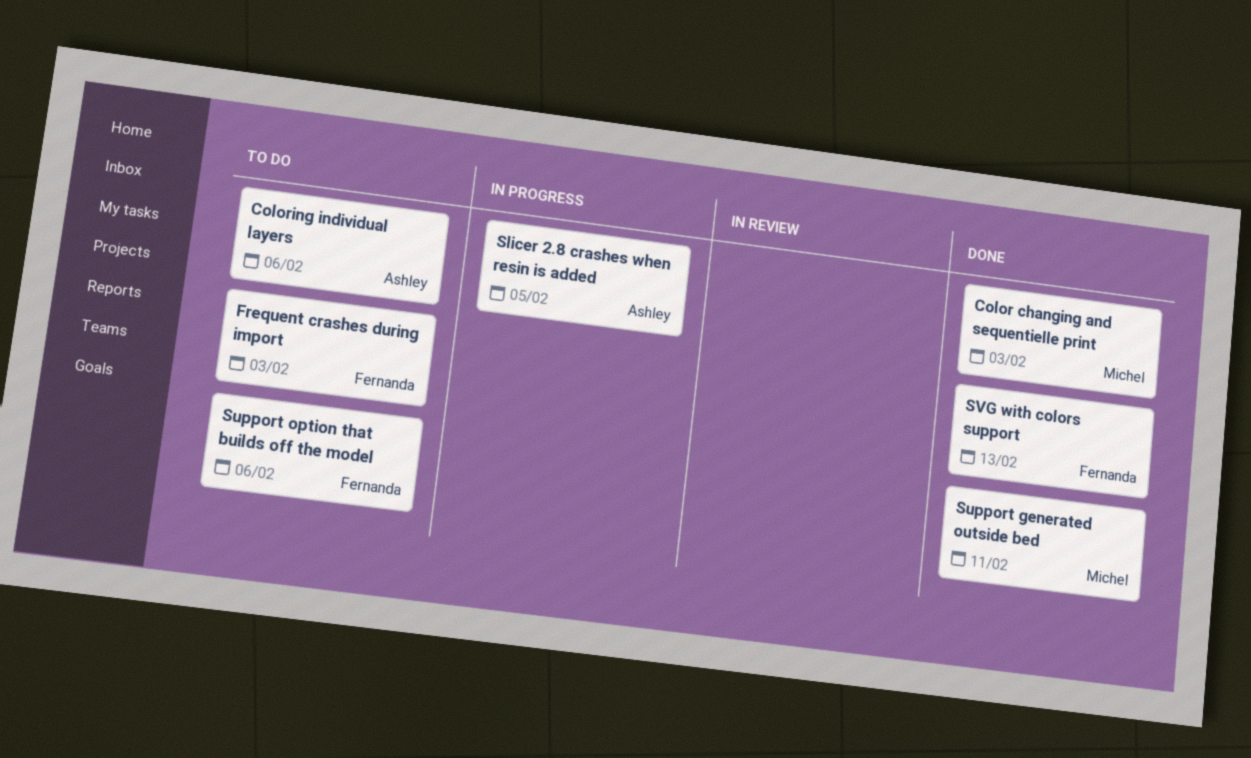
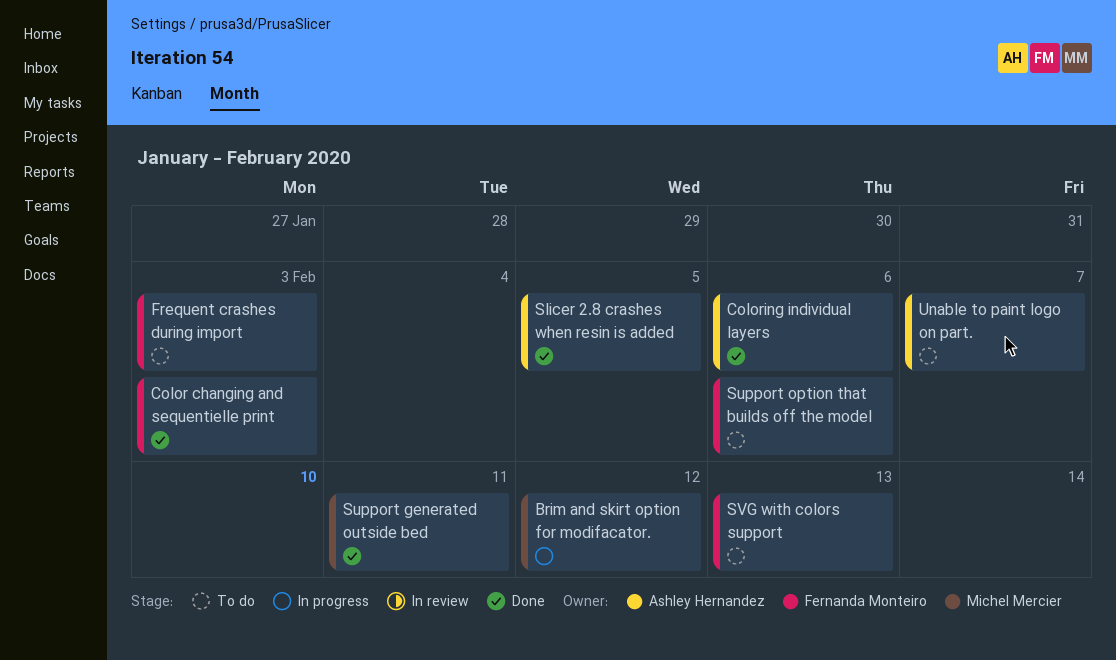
Brim and skirt option for modifacator.: none -> present
Color changing and sequentielle print, owner: Michel Mercier -> Fernanda Monteiro
Coloring individual layers, status: To do -> Done
Slicer 2.8 crashes when resin is added, status: In progress -> Done
SVG with colors support, status: Done -> To do
Unable to paint logo on part.: none -> present

